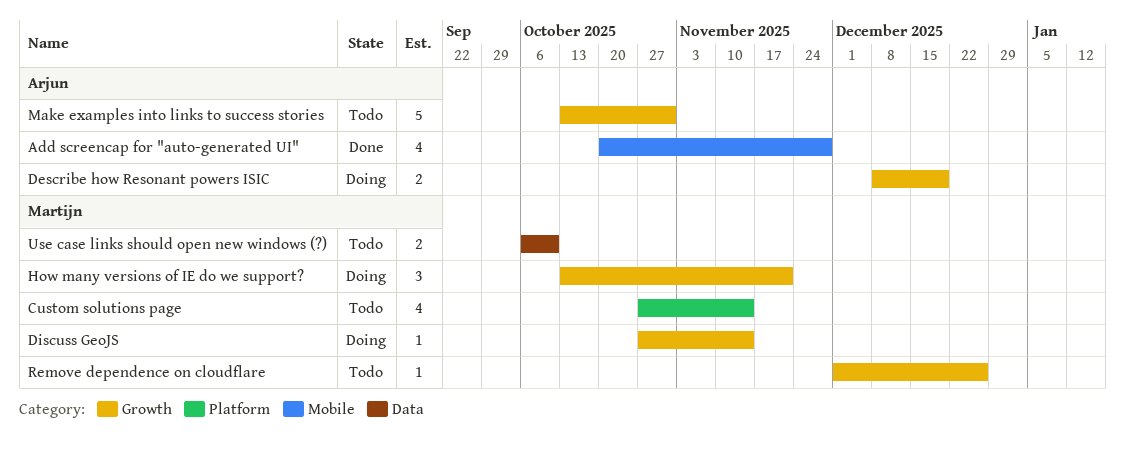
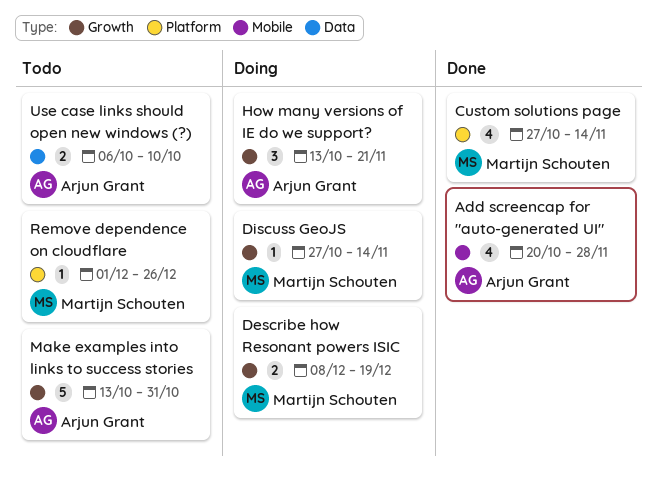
Custom solutions page, status: Todo -> Done
Describe how Resonant powers ISIC, owner: Arjun Grant -> Martijn Schouten
How many versions of IE do we support?, owner: Martijn Schouten -> Arjun Grant
Remove dependence on cloudflare, label: Growth -> Platform
Use case links should open new windows (?), owner: Martijn Schouten -> Arjun Grant

